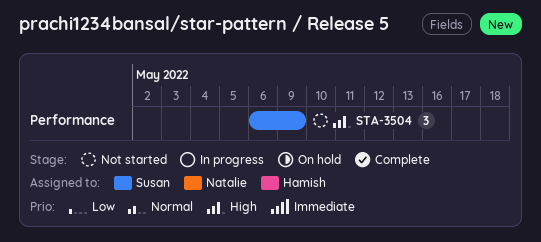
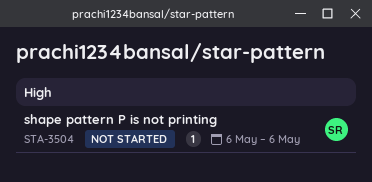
STA-3504, estimate: 3 -> 1
STA-3504, due: May 9 -> May 6

